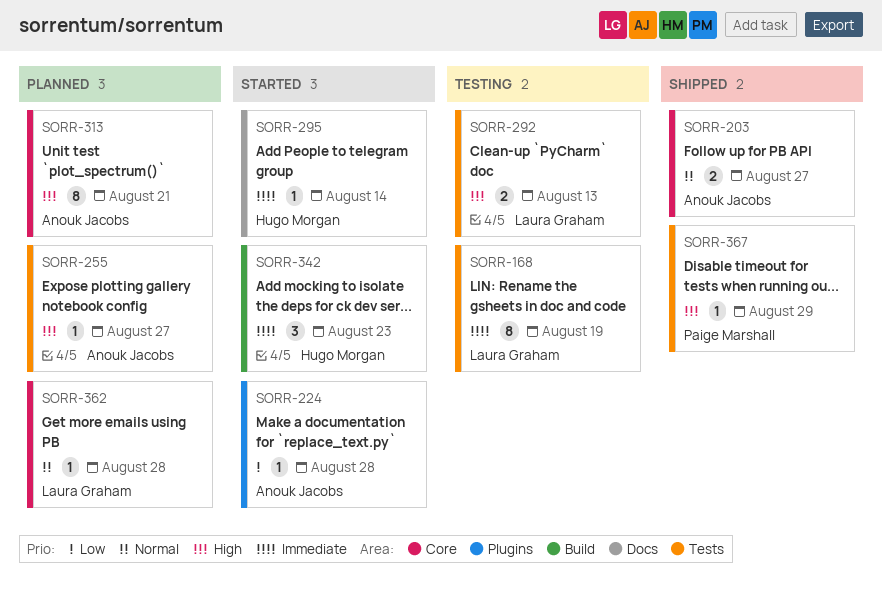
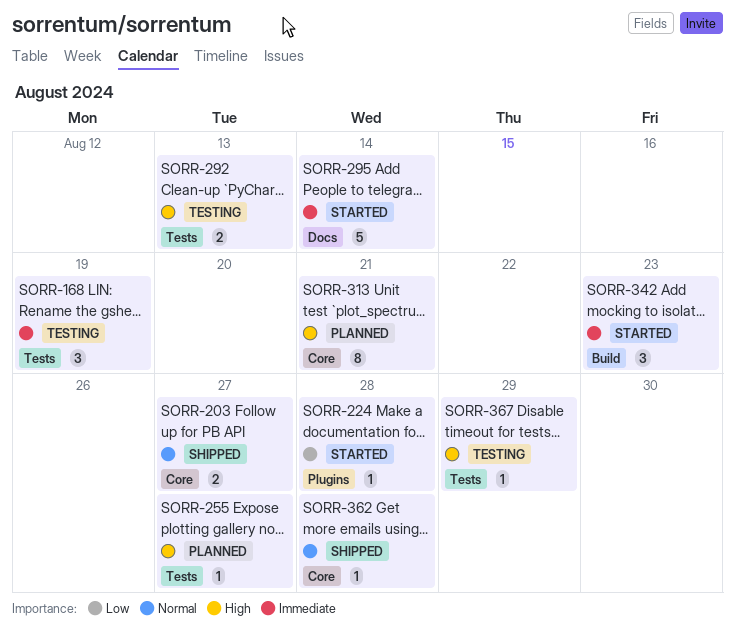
SORR-168, estimate: 8 -> 3
SORR-295, estimate: 1 -> 5
SORR-362, status: Planned -> Shipped
SORR-367, status: Shipped -> Testing

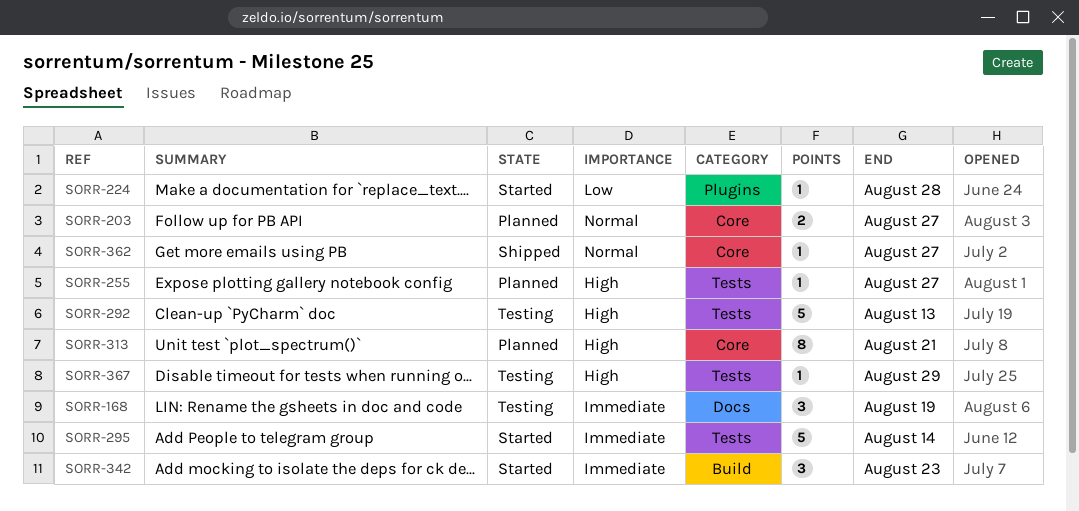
SORR-168, label: Tests -> Docs
SORR-203, status: Shipped -> Planned
SORR-292, estimate: 2 -> 5
SORR-295, label: Docs -> Tests
SORR-362, due: Aug 28 -> Aug 27

